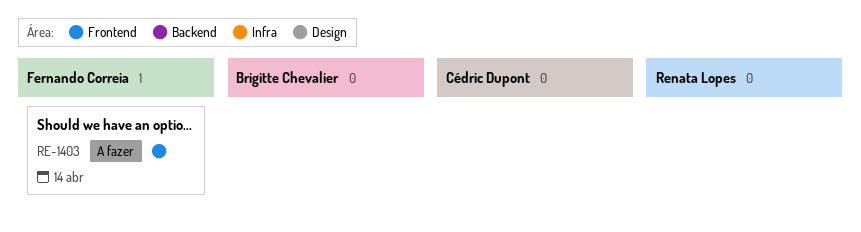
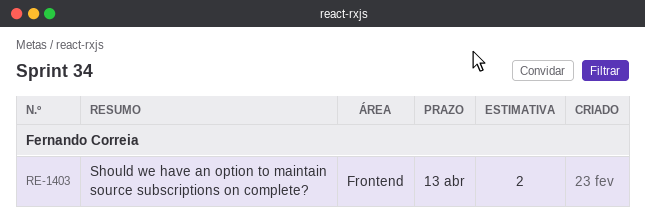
RE-1403, due: Apr 14 -> Apr 13

